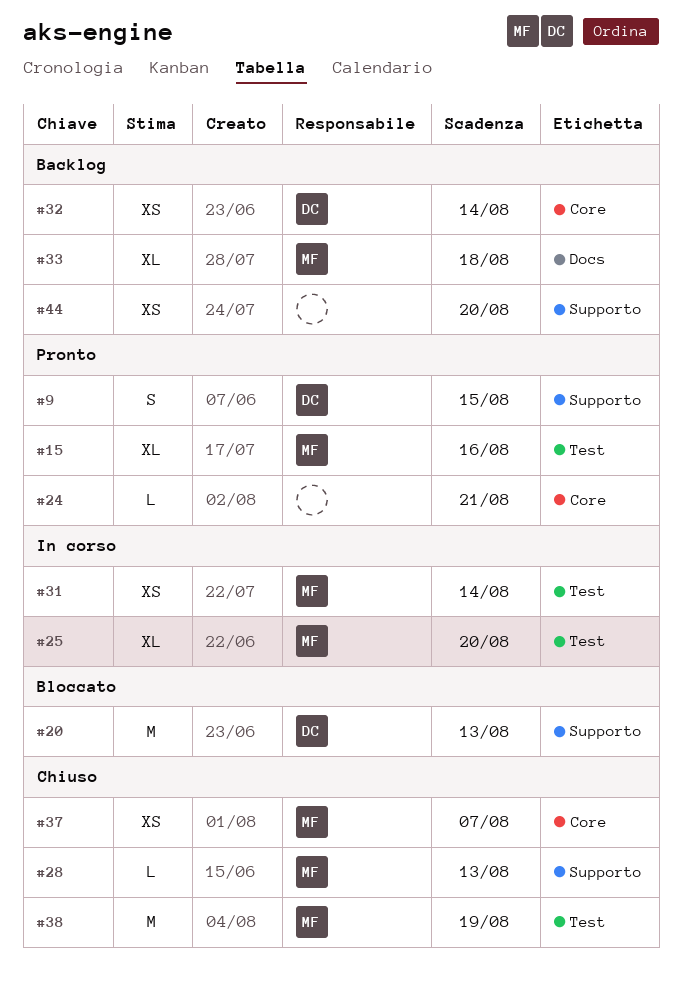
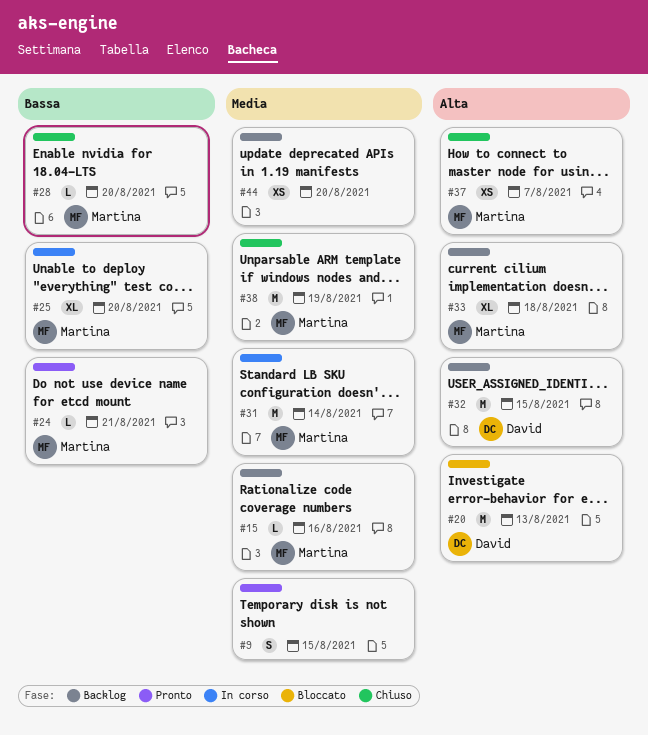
#9, owner: David -> none
#15, status: Pronto -> Backlog
#15, estimate: XL -> L
#24, owner: none -> Martina
#28, due: Aug 13 -> Aug 20
#31, estimate: XS -> M
#32, estimate: XS -> M
#32, due: Aug 14 -> Aug 15

